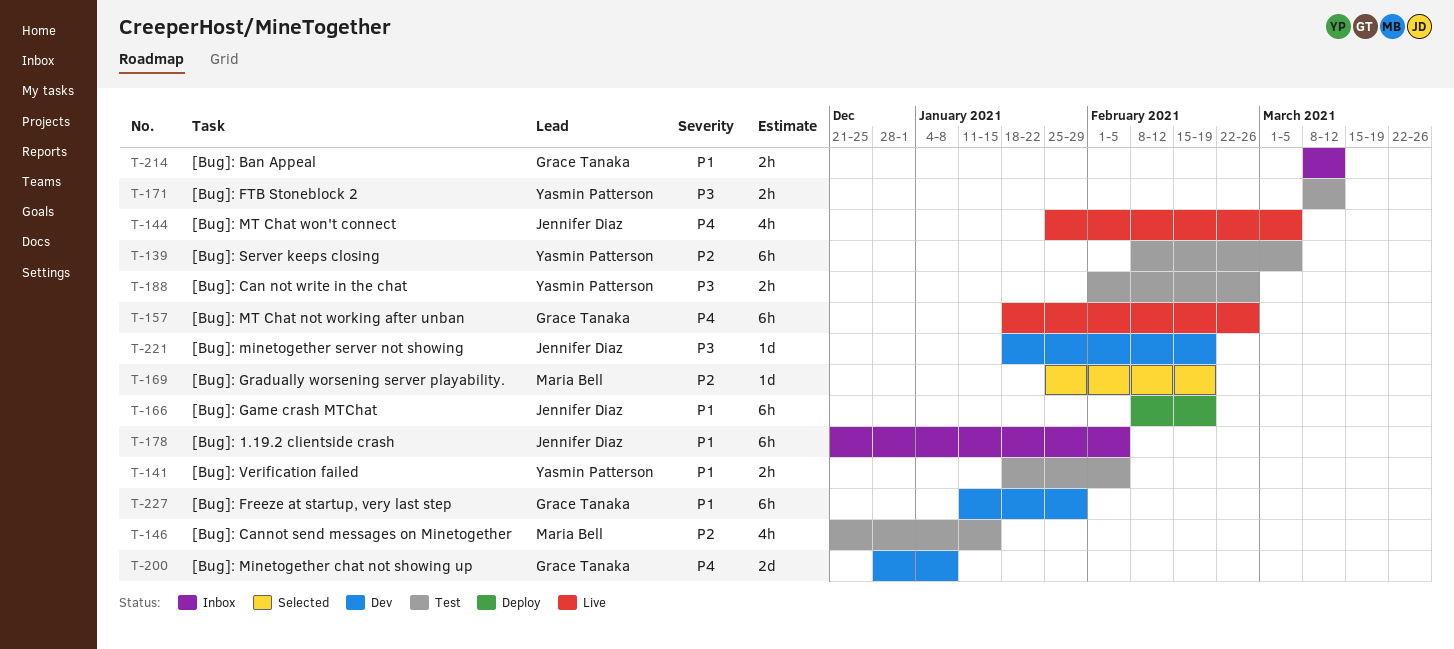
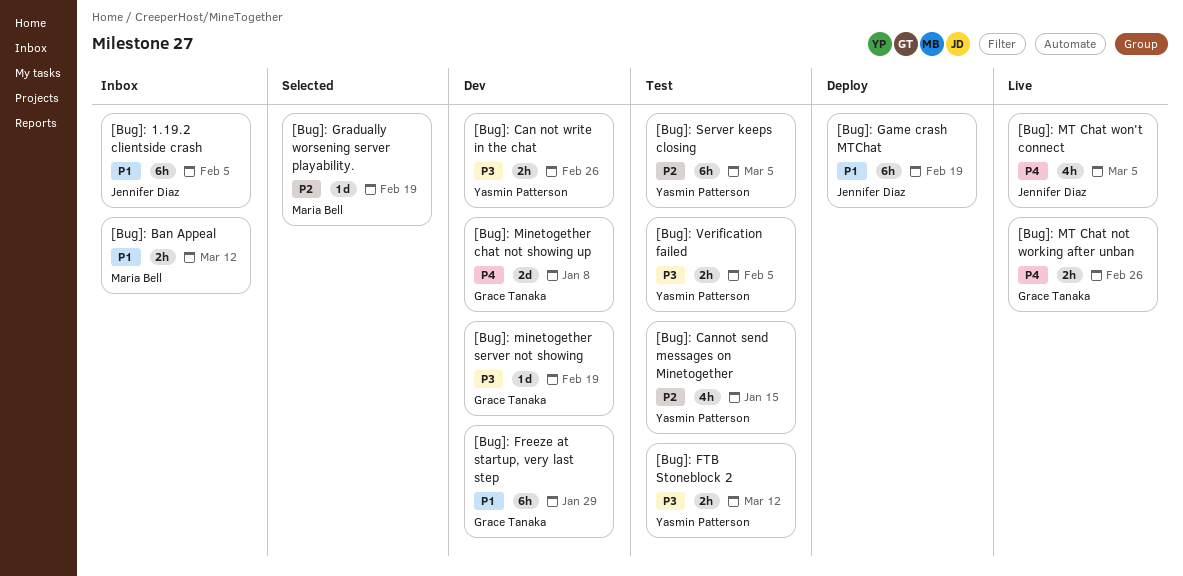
[Bug]: Ban Appeal, owner: Grace Tanaka -> Maria Bell
[Bug]: Can not write in the chat, status: Test -> Dev
[Bug]: Cannot send messages on Minetogether, owner: Maria Bell -> Yasmin Patterson
[Bug]: minetogether server not showing, owner: Jennifer Diaz -> Grace Tanaka
[Bug]: MT Chat not working after unban, estimate: 6h -> 2h
[Bug]: Verification failed, priority: P1 -> P3

